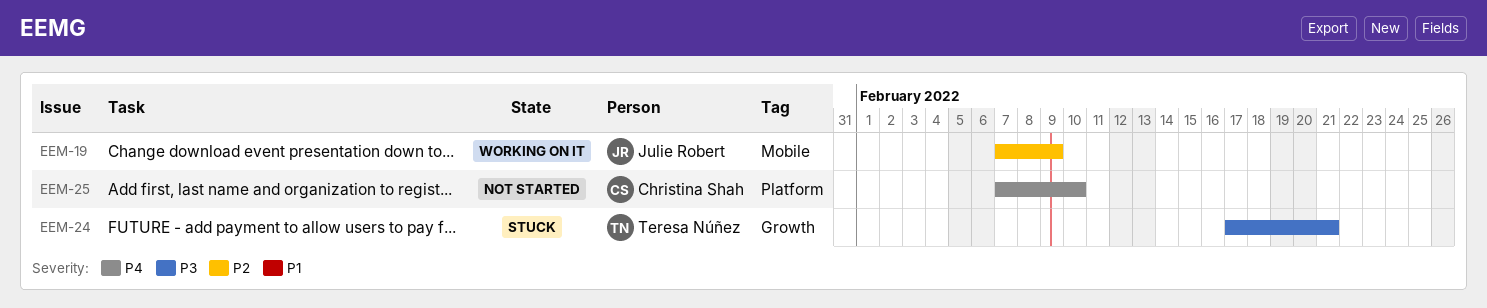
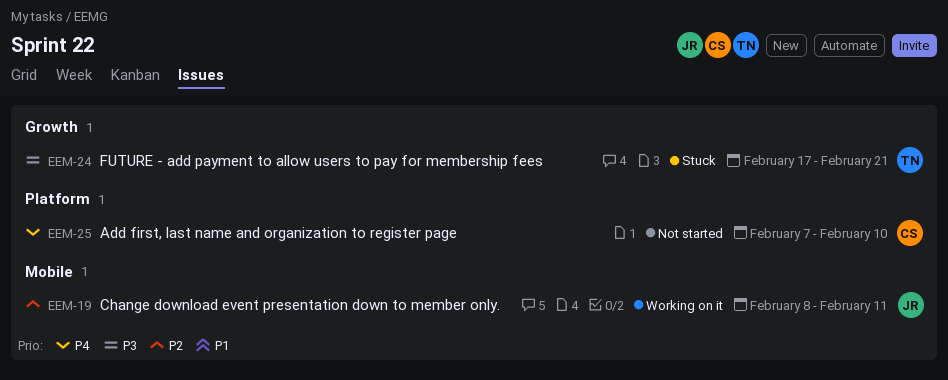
EEM-19, start: Feb 7 -> Feb 8
EEM-19, due: Feb 9 -> Feb 11

